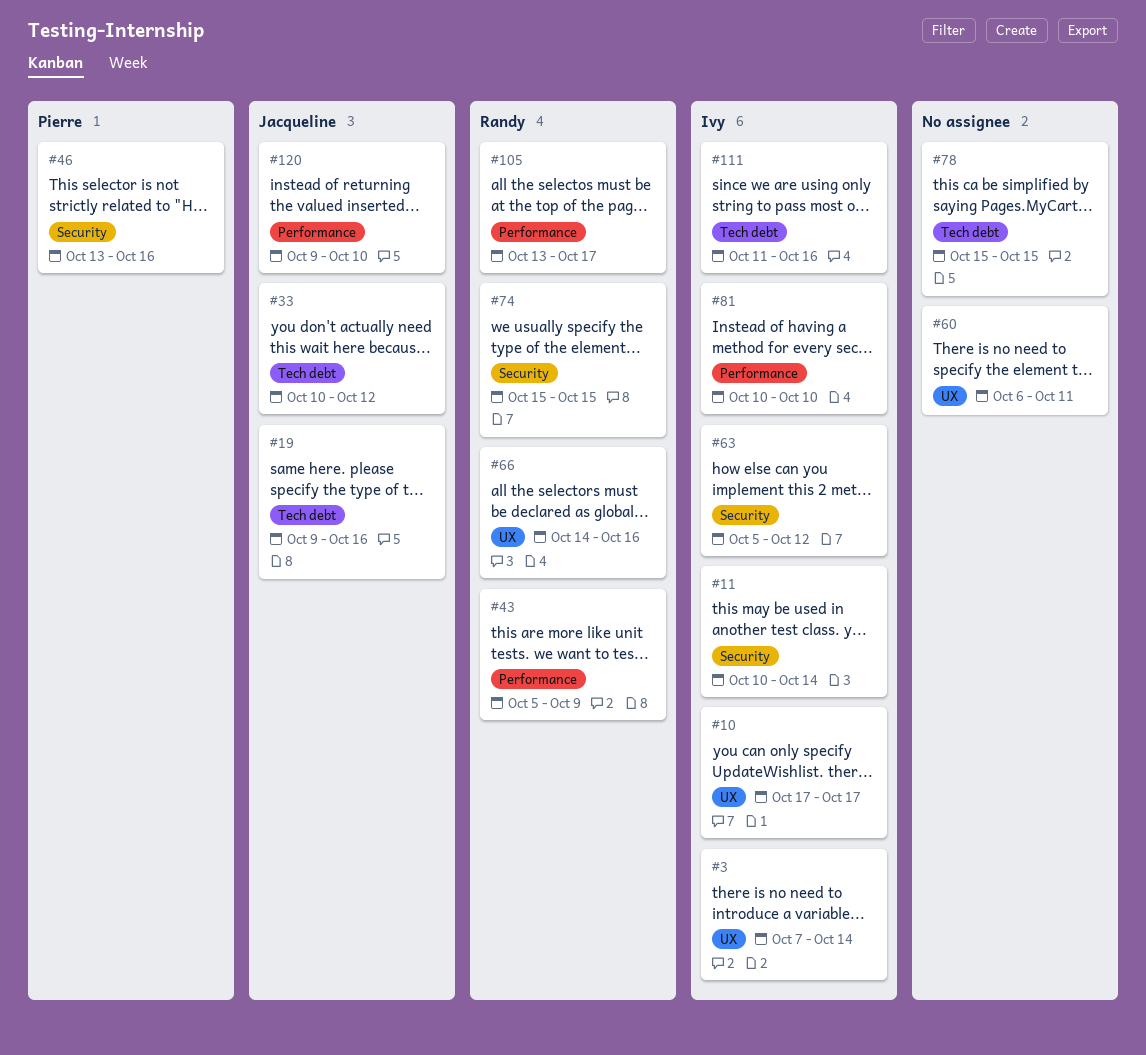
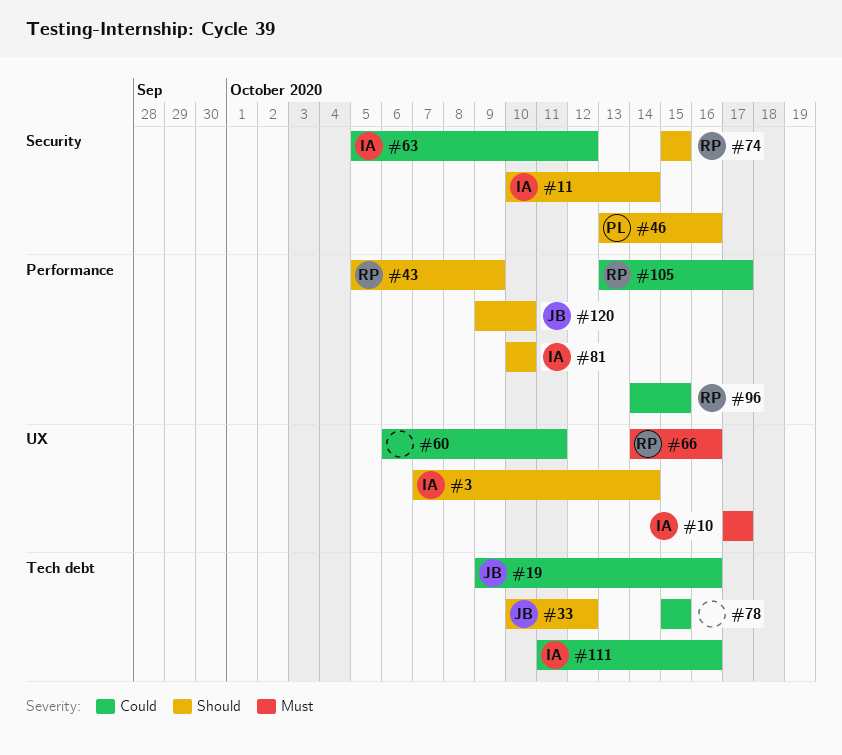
#96: none -> present

